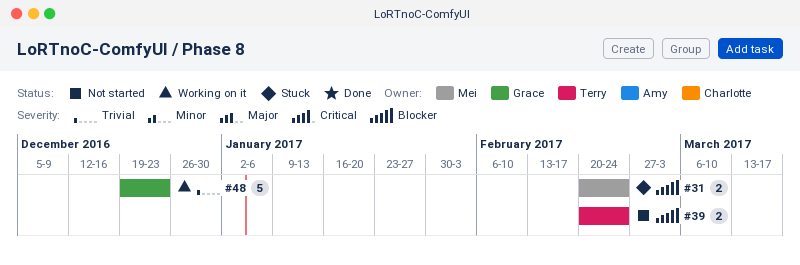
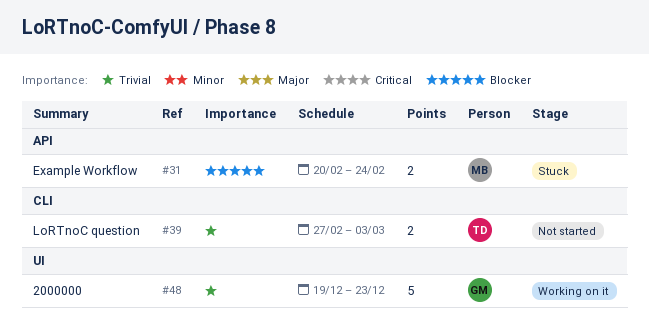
#39, priority: Blocker -> Trivial
#39, start: Feb 20 -> Feb 27
#39, due: Feb 24 -> Mar 3

